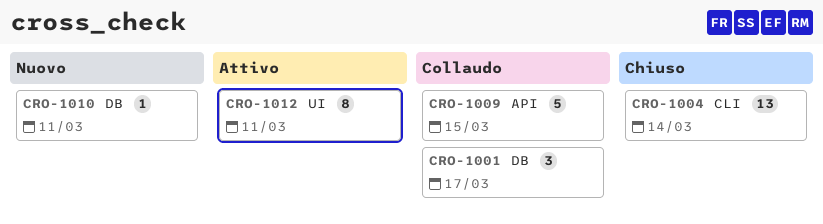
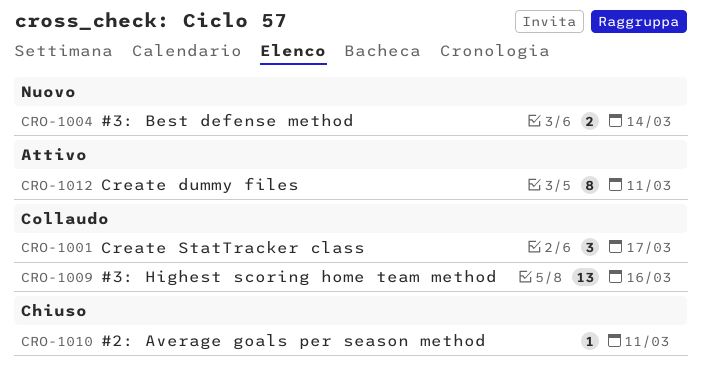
CRO-1004, status: Chiuso -> Nuovo
CRO-1004, estimate: 13 -> 2
CRO-1009, estimate: 5 -> 13
CRO-1009, due: Mar 15 -> Mar 16
CRO-1010, status: Nuovo -> Chiuso

